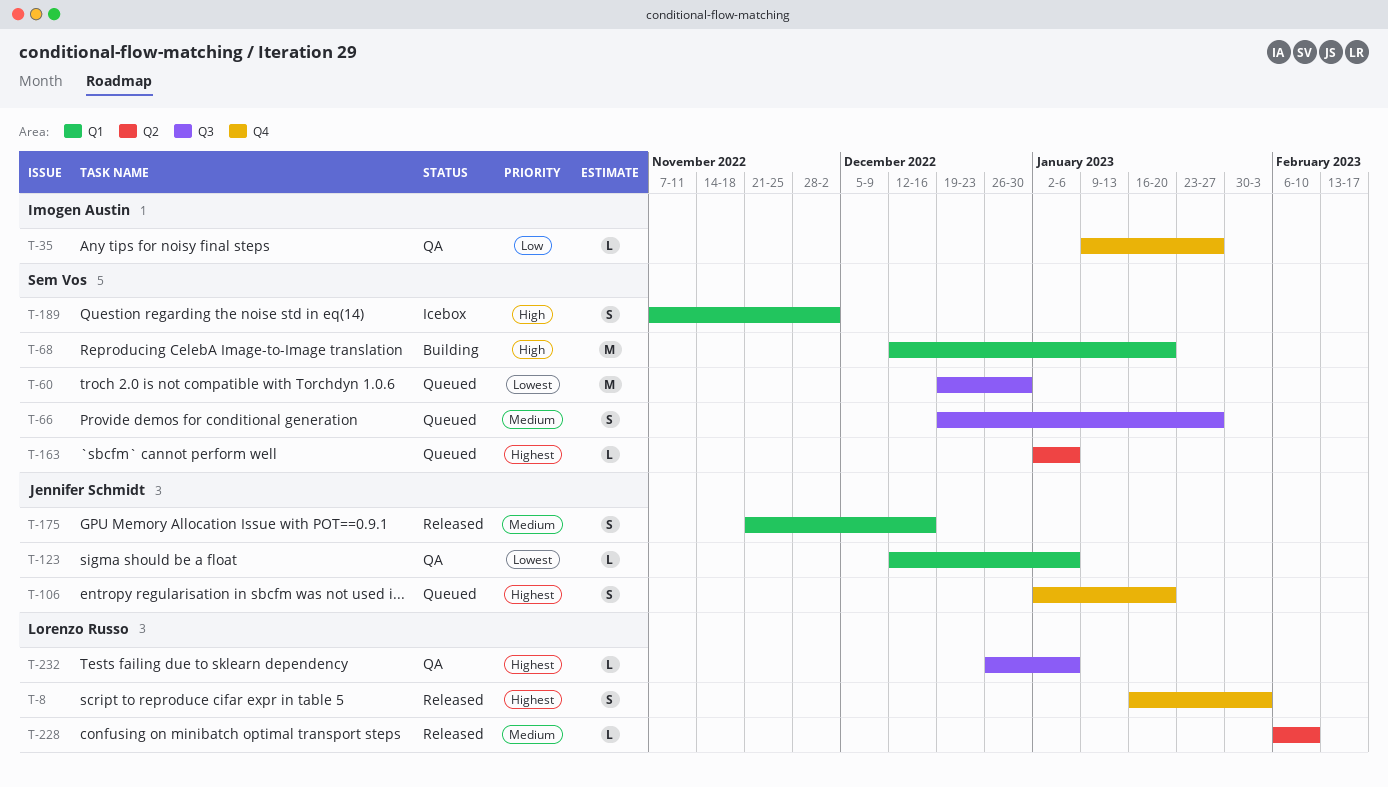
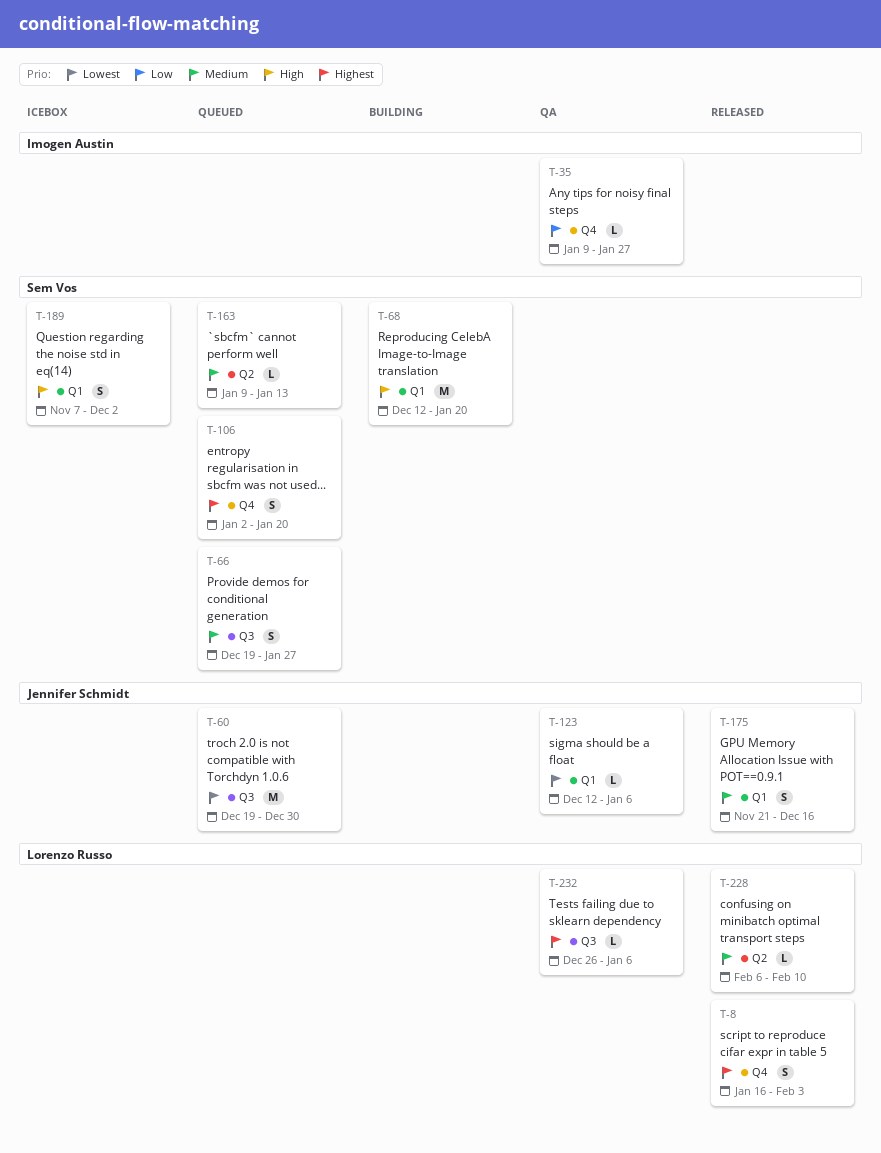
T-60, owner: Sem Vos -> Jennifer Schmidt
T-106, owner: Jennifer Schmidt -> Sem Vos
T-163, priority: Highest -> Medium
T-163, start: Jan 2 -> Jan 9
T-163, due: Jan 6 -> Jan 13

